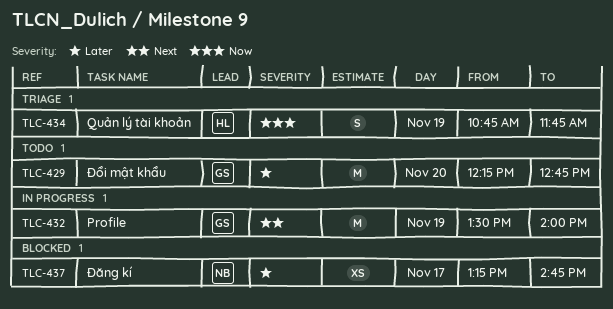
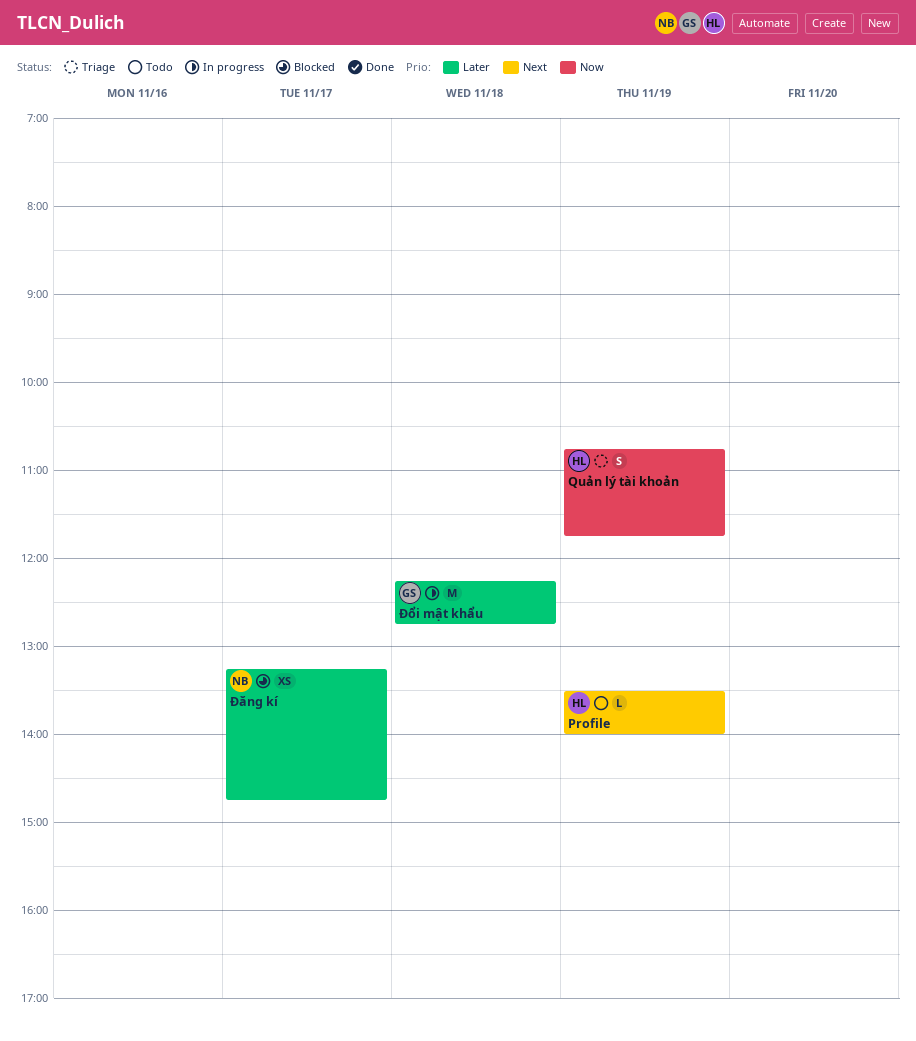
Profile, status: In progress -> Todo
Profile, owner: GS -> HL
Profile, estimate: M -> L
Đổi mật khẩu, status: Todo -> In progress
Đổi mật khẩu, day: Nov 20 -> Nov 18

